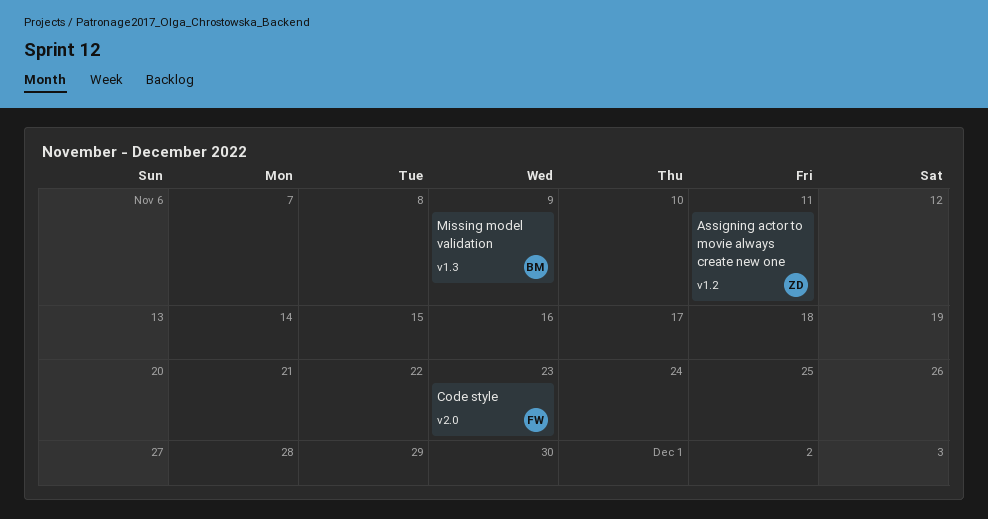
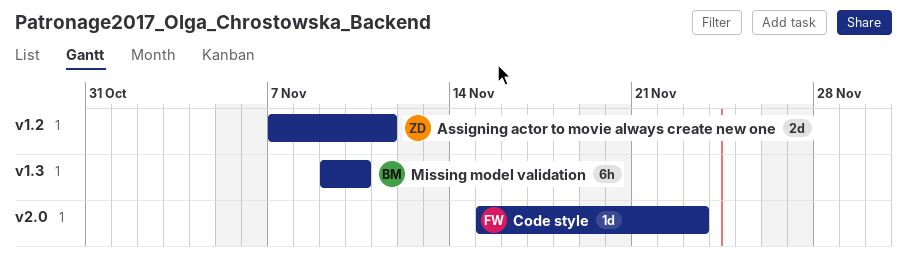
Missing model validation, due: Nov 9 -> Nov 10

